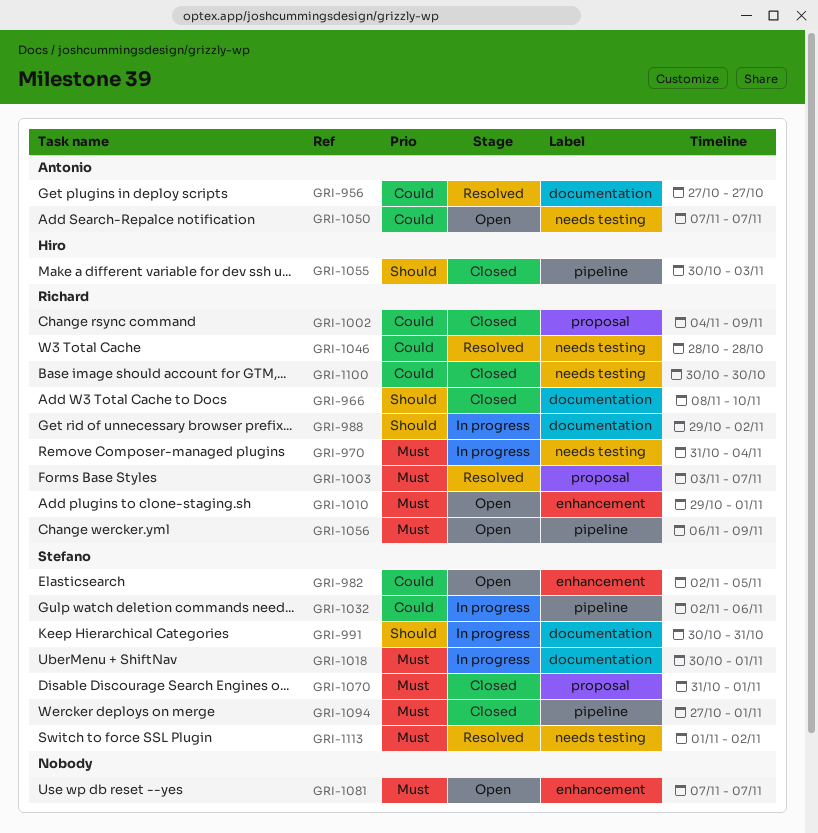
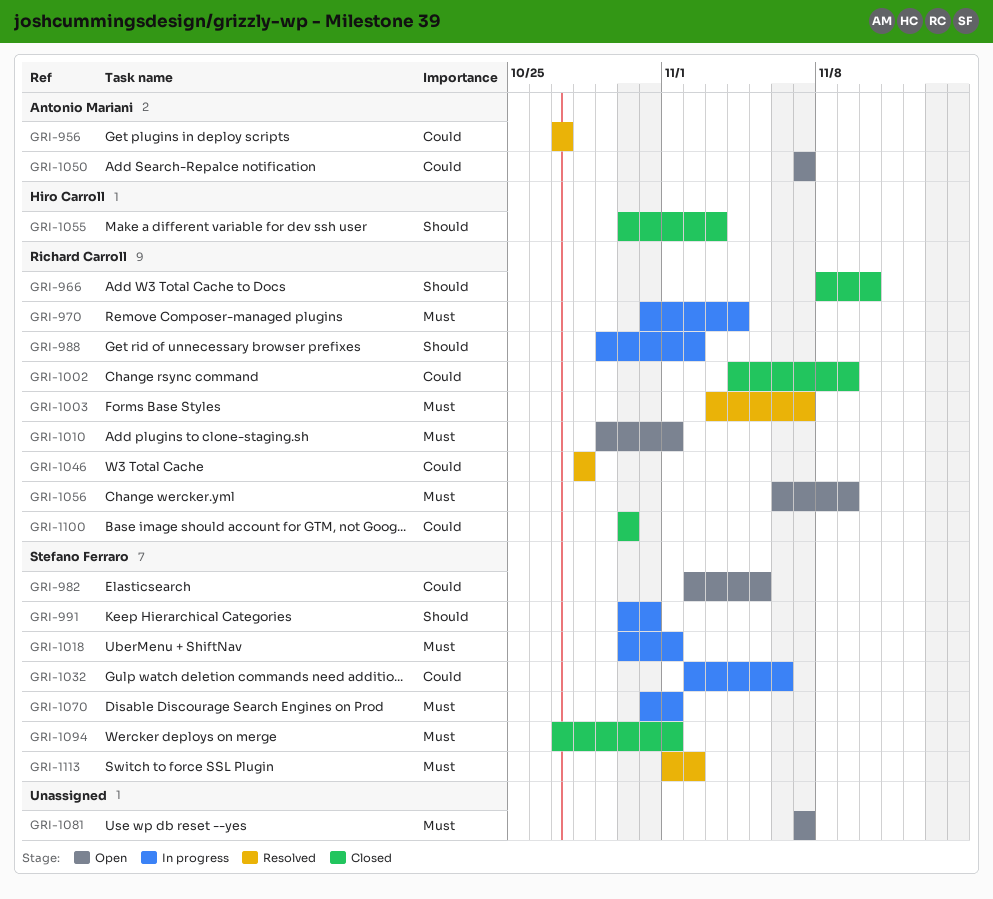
GRI-1070, status: Closed -> In progress

